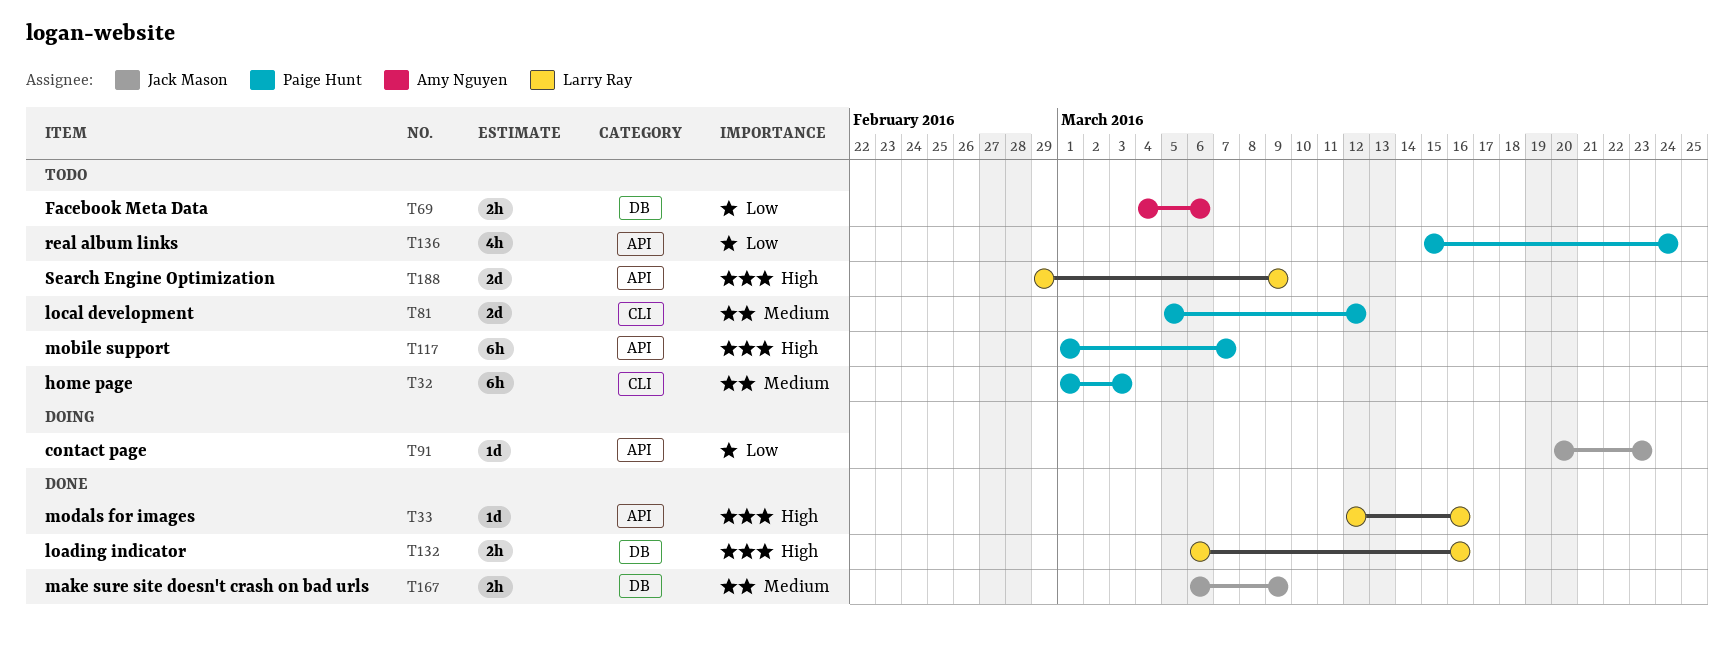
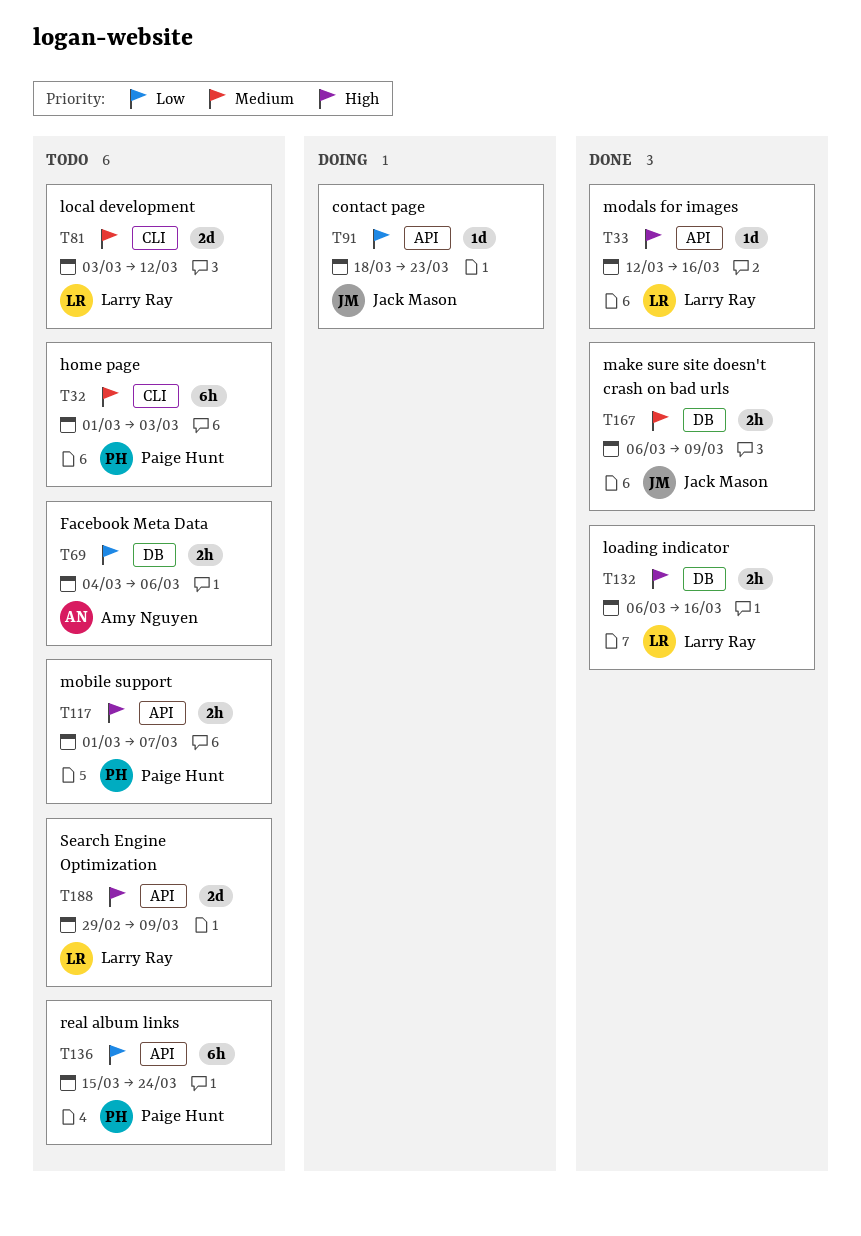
T81, owner: Paige Hunt -> Larry Ray
T81, start: Mar 5 -> Mar 3
T91, start: Mar 20 -> Mar 18
T117, estimate: 6h -> 2h
T136, estimate: 4h -> 6h

